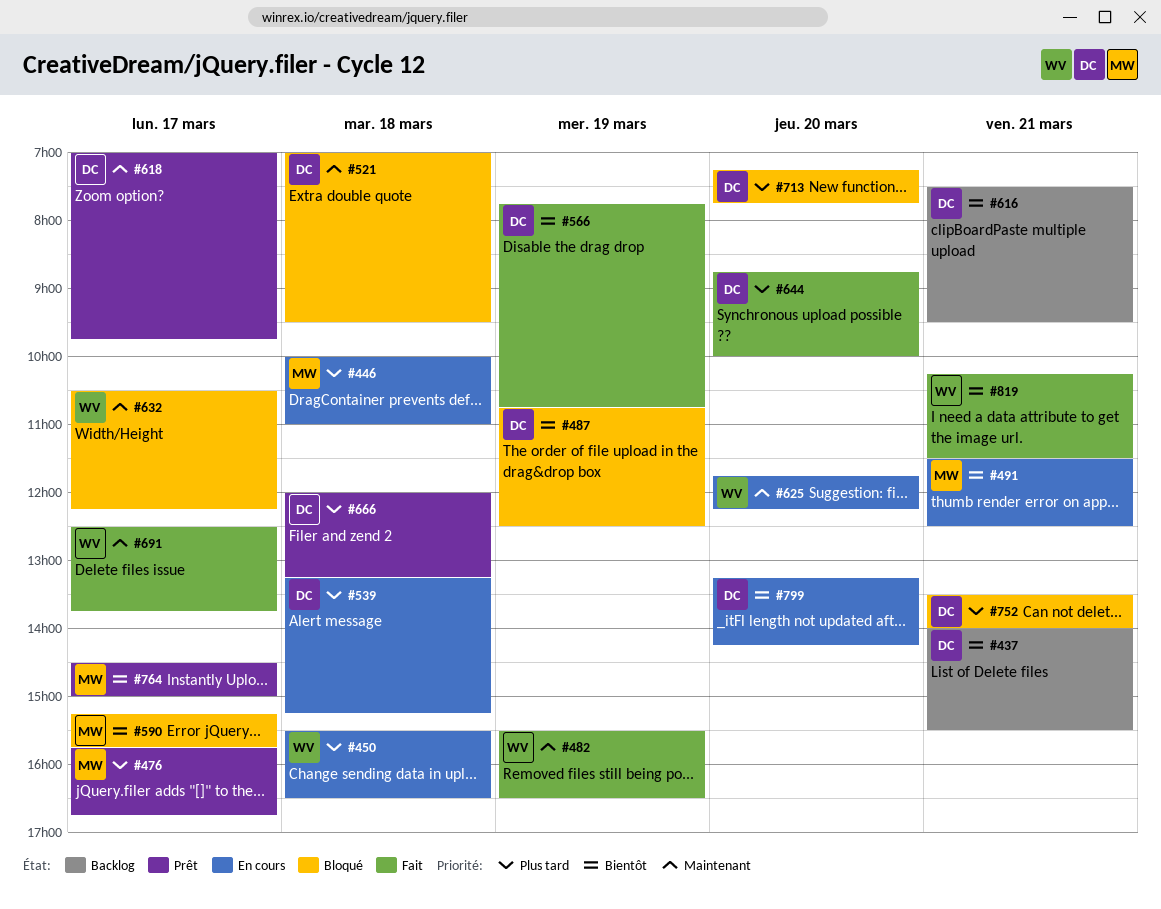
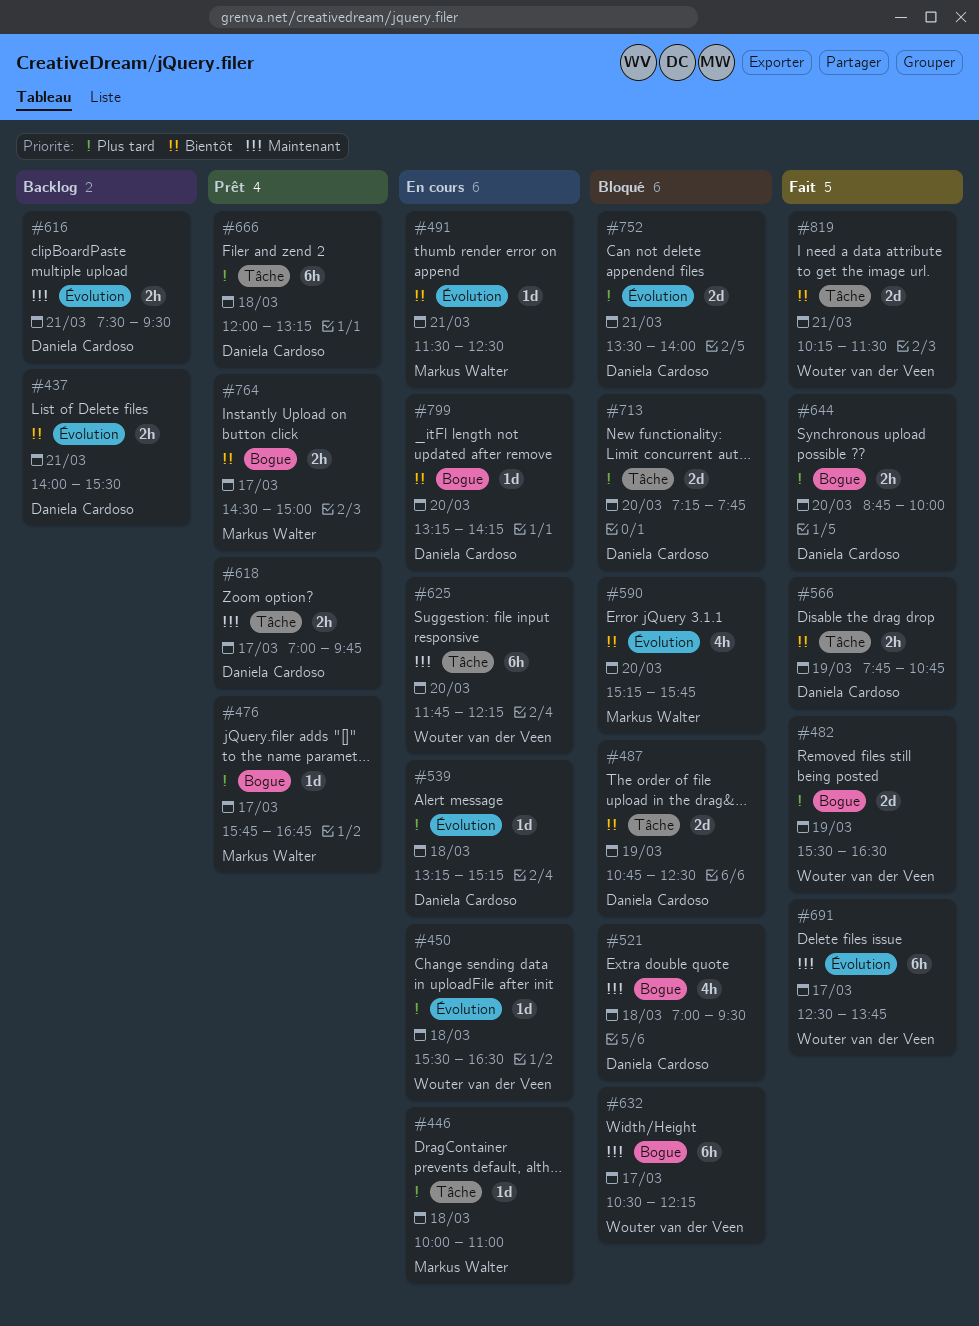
#482, priority: Maintenant -> Plus tard
#590, day: Mar 17 -> Mar 20
#616, priority: Bientôt -> Maintenant

